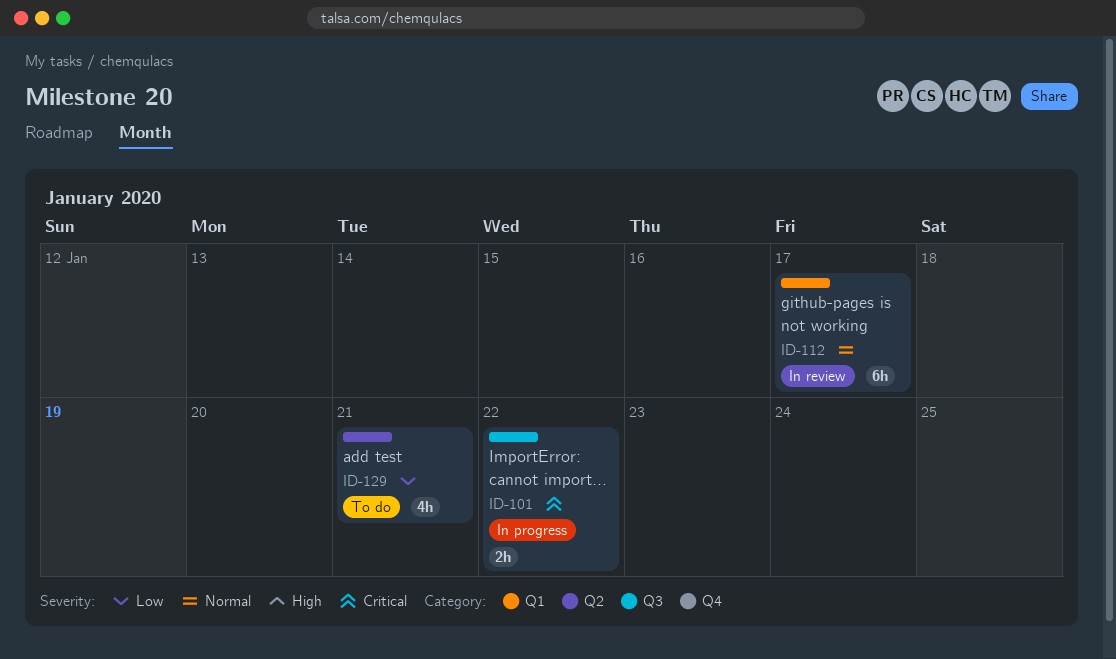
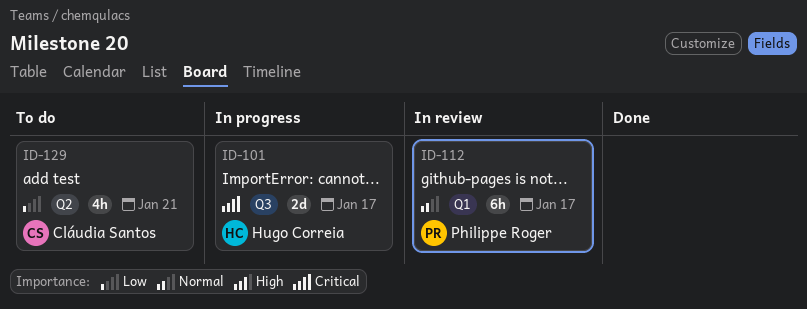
ID-101, estimate: 2h -> 2d
ID-101, due: Jan 22 -> Jan 17

